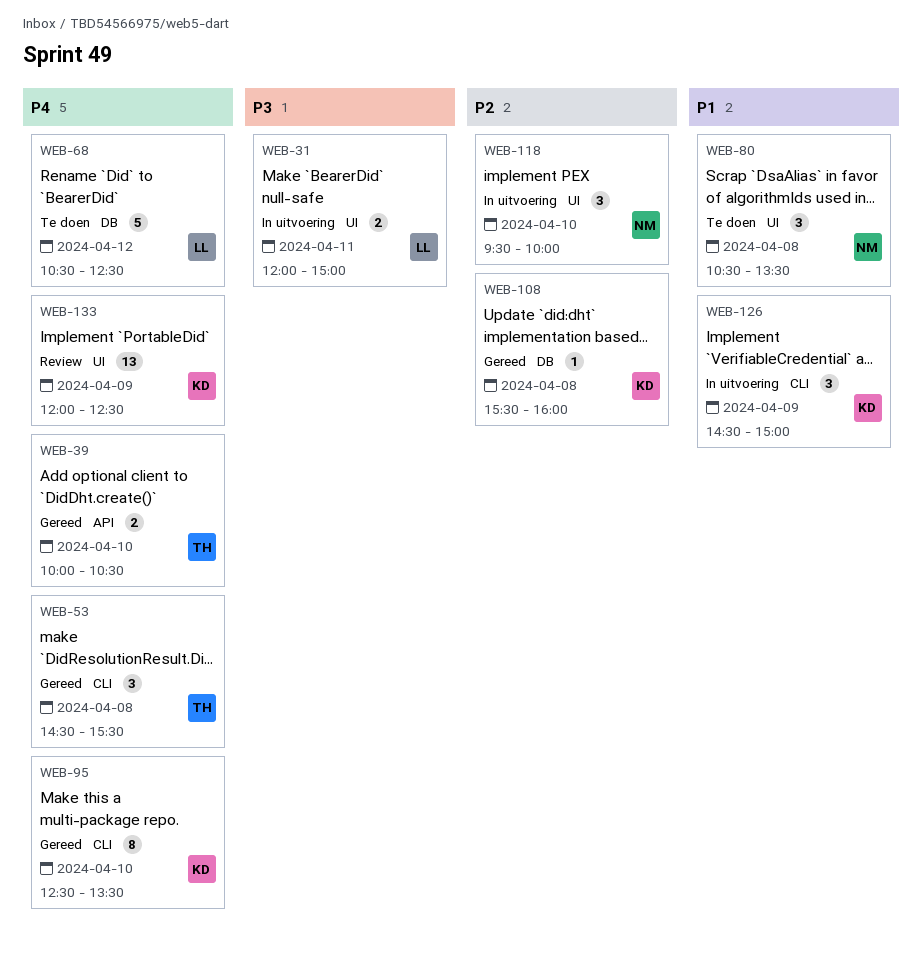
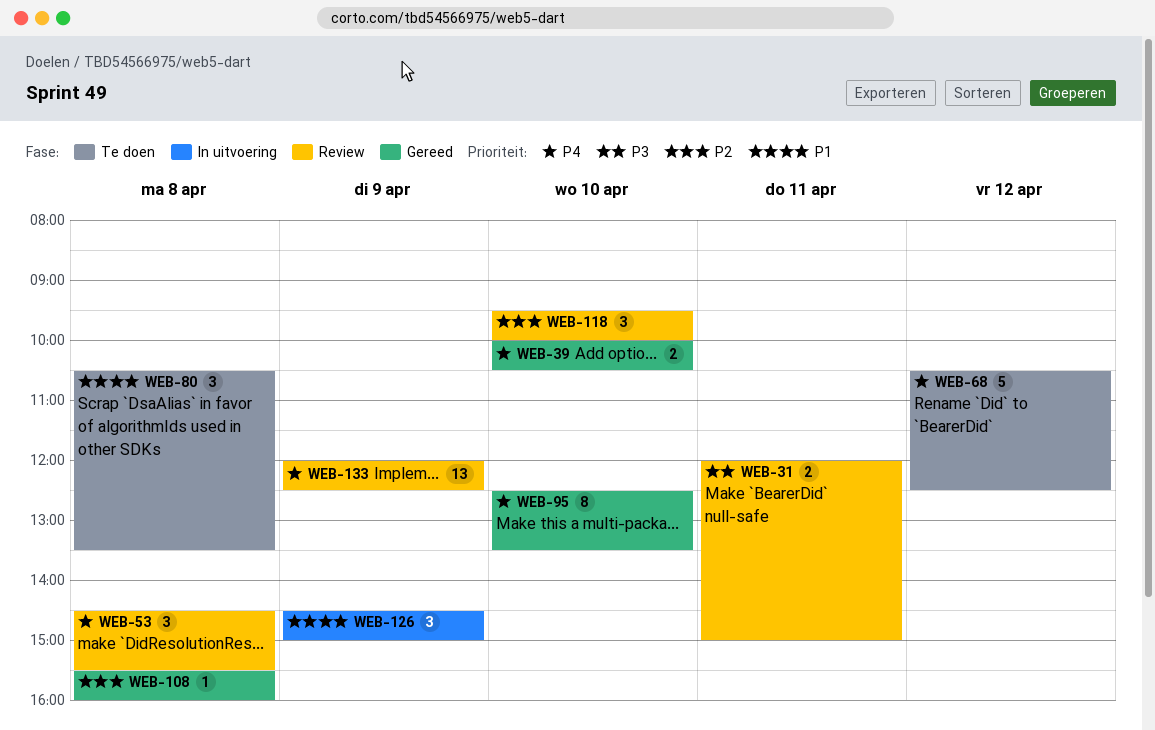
WEB-31, status: In uitvoering -> Review
WEB-53, status: Gereed -> Review
WEB-118, status: In uitvoering -> Review

